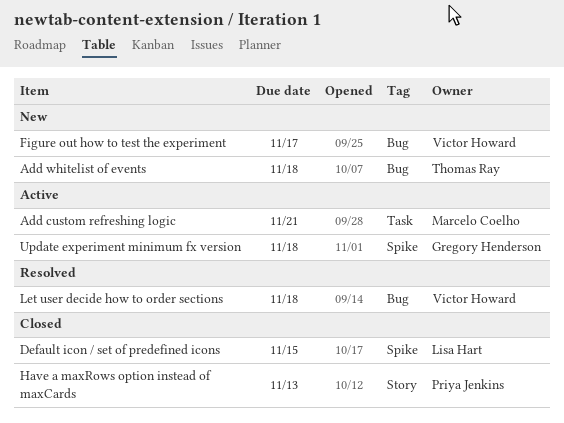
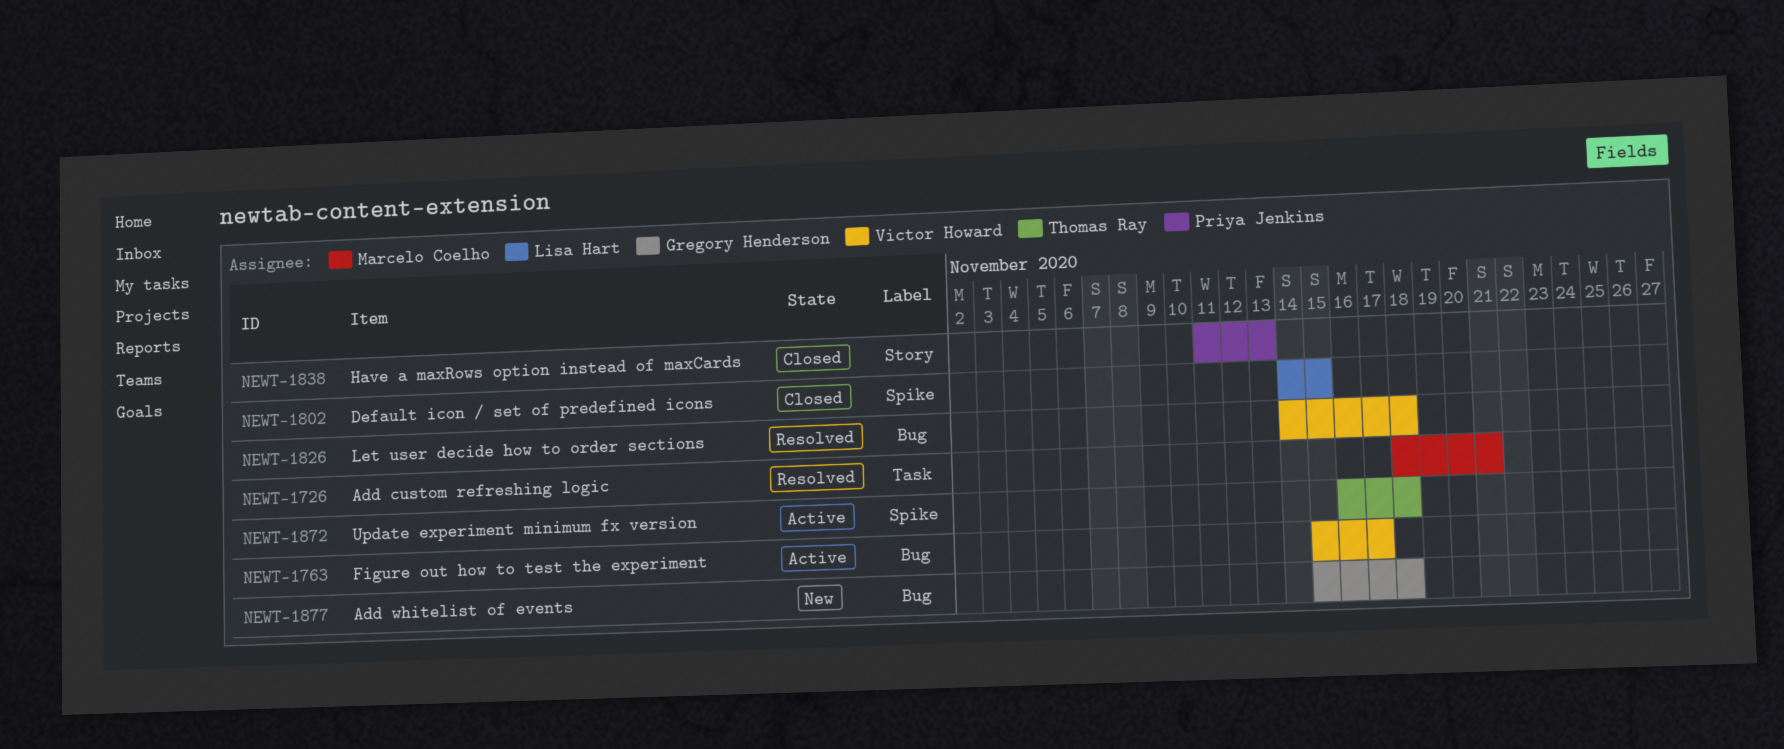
Add custom refreshing logic, status: Active -> Resolved
Add whitelist of events, owner: Thomas Ray -> Gregory Henderson
Figure out how to test the experiment, status: New -> Active
Update experiment minimum fx version, owner: Gregory Henderson -> Thomas Ray

